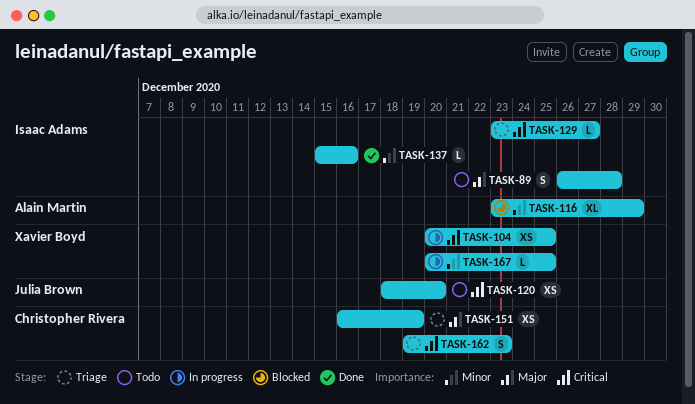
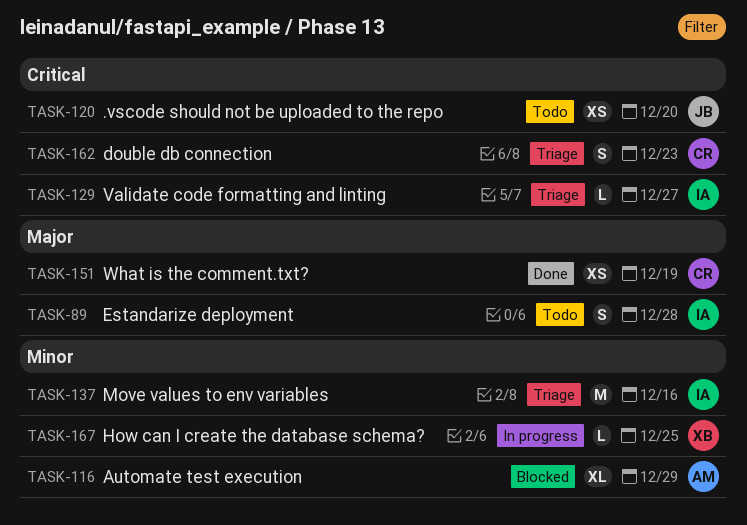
TASK-104: present -> none
TASK-137, status: Done -> Triage
TASK-137, estimate: L -> M
TASK-151, status: Triage -> Done

